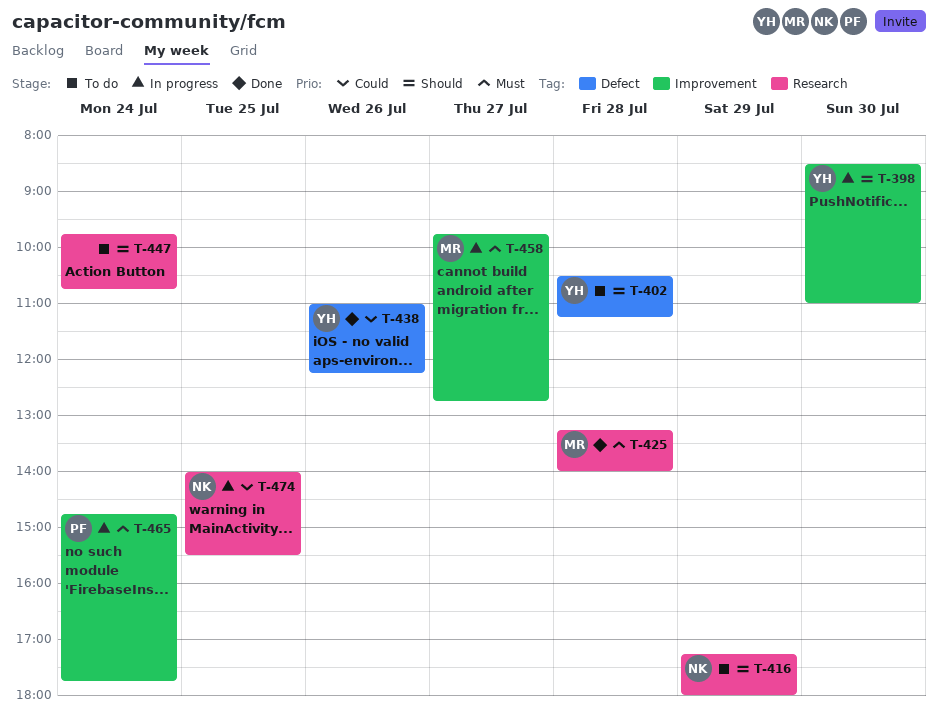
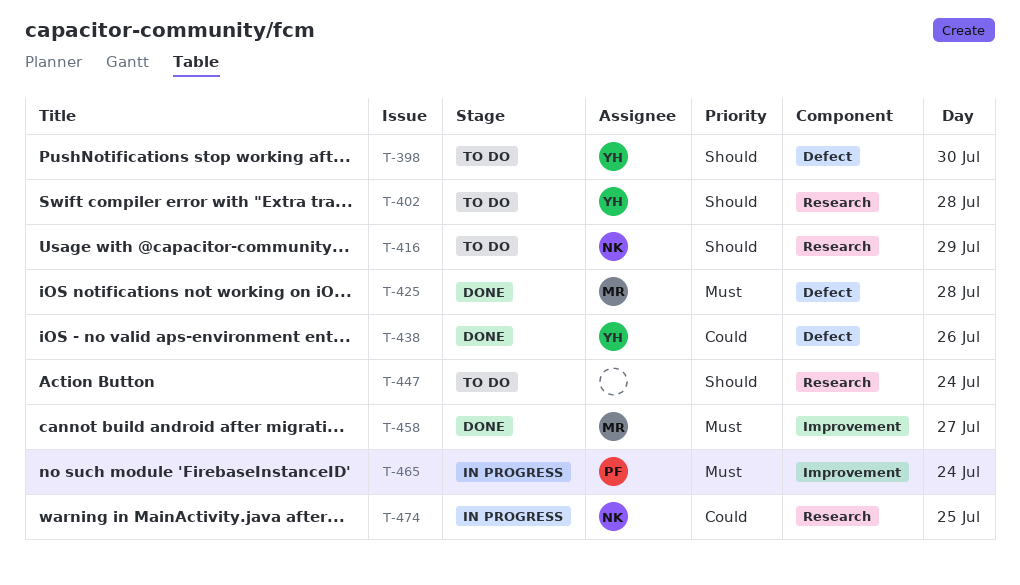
T-398, status: In progress -> To do
T-398, label: Improvement -> Defect
T-402, label: Defect -> Research
T-425, label: Research -> Defect
T-458, status: In progress -> Done

